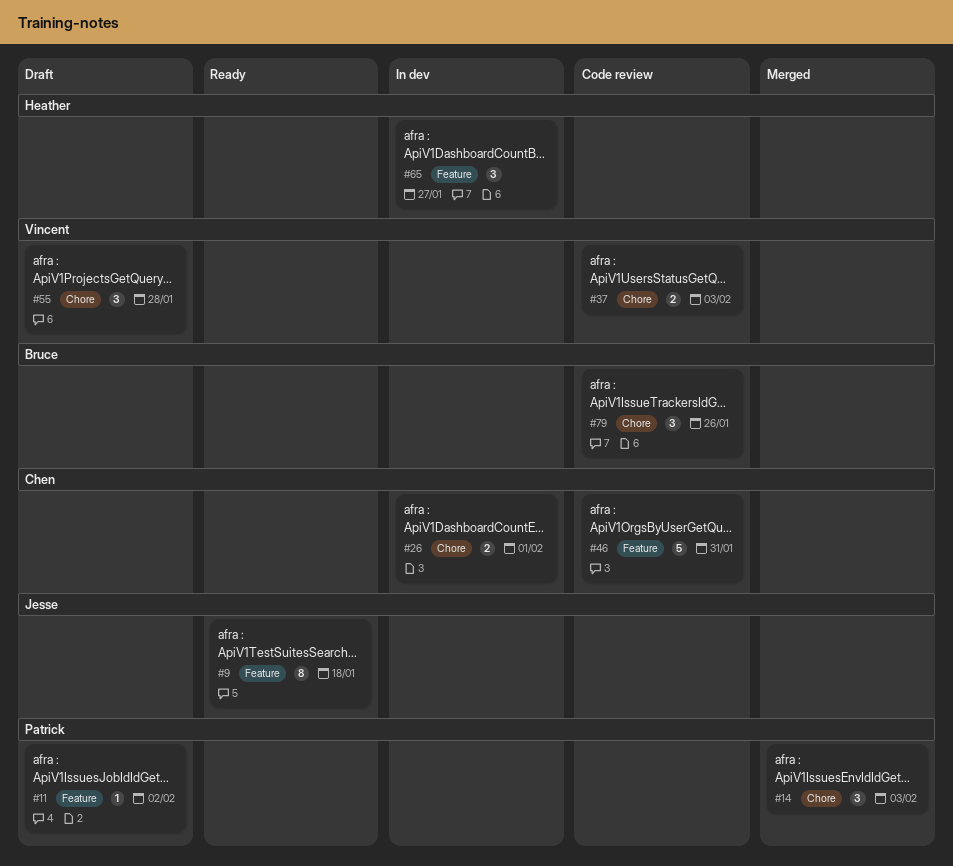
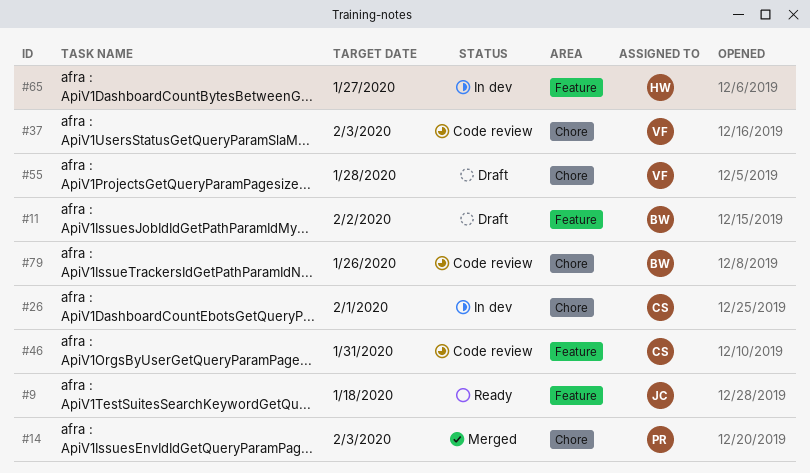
#11, owner: Patrick -> Bruce

